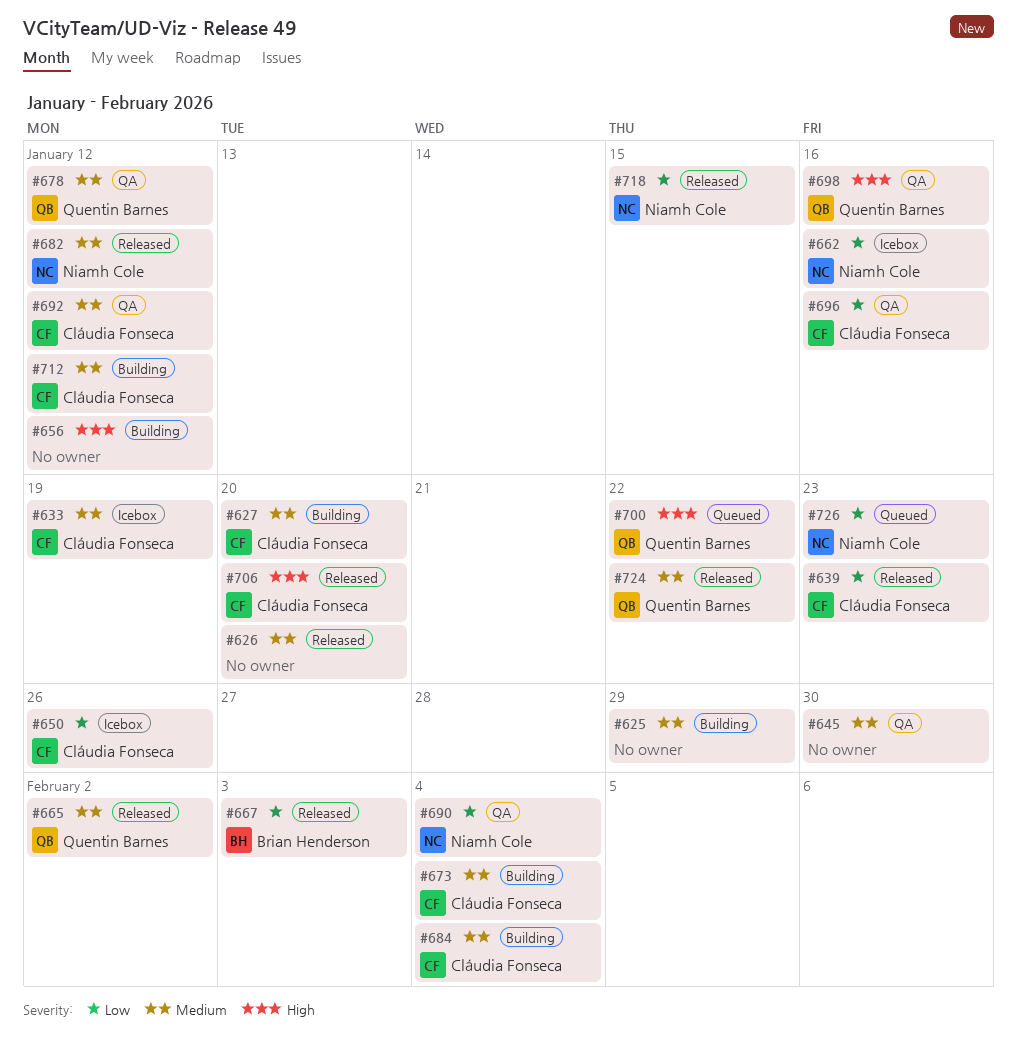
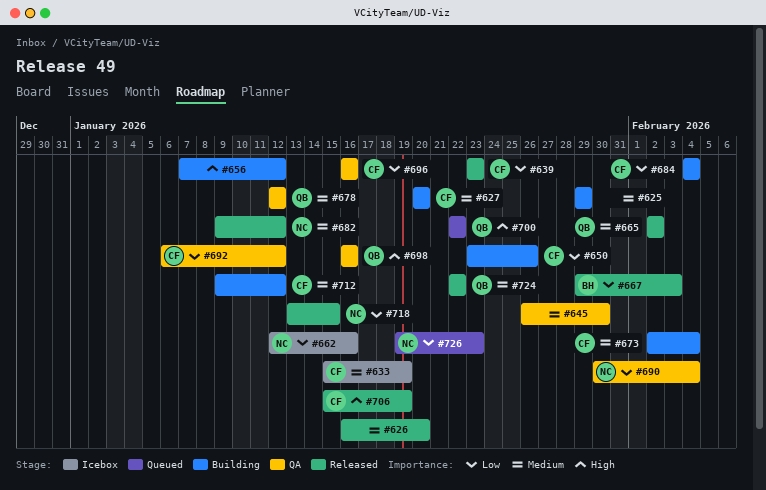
#650, status: Icebox -> Building
#684, priority: Medium -> Low
#692, priority: Medium -> Low
#706, due: Jan 20 -> Jan 19

